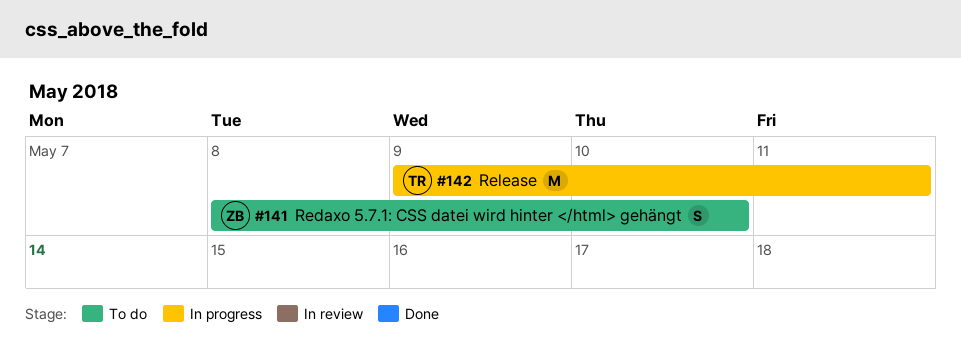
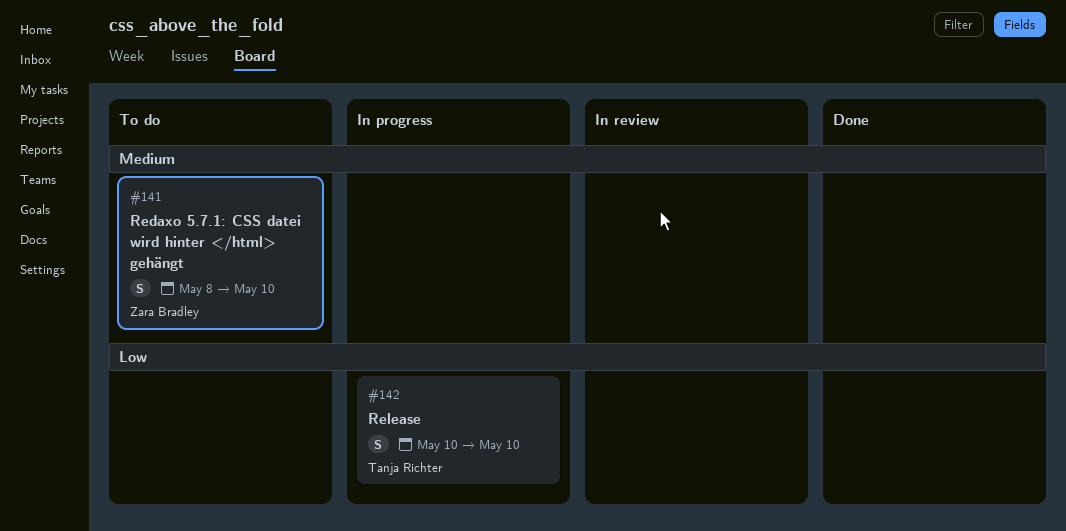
#142, estimate: M -> S
#142, start: May 9 -> May 10
#142, due: May 11 -> May 10

